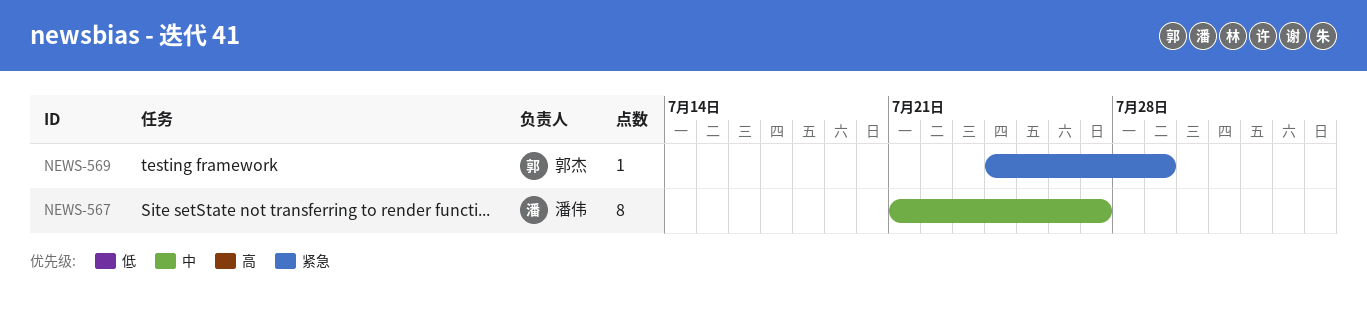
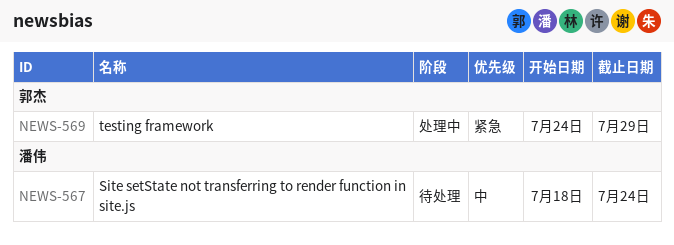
NEWS-567, start: Jul 21 -> Jul 18
NEWS-567, due: Jul 27 -> Jul 24

